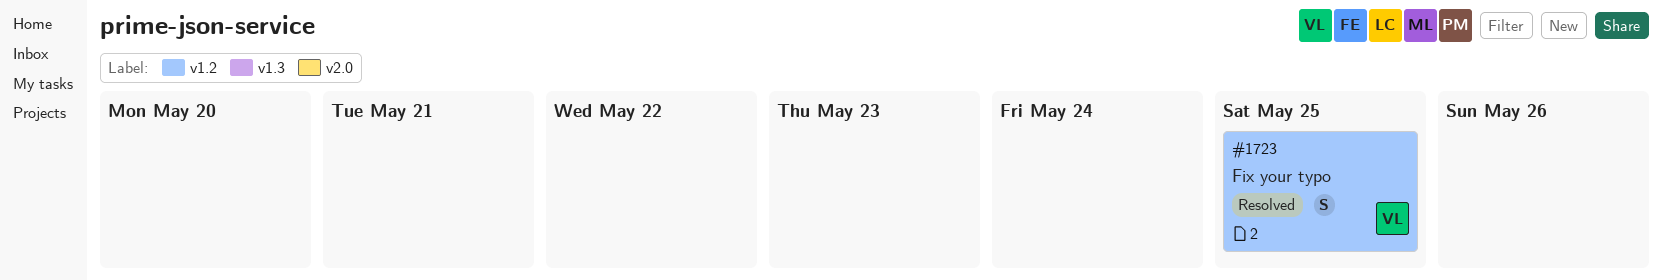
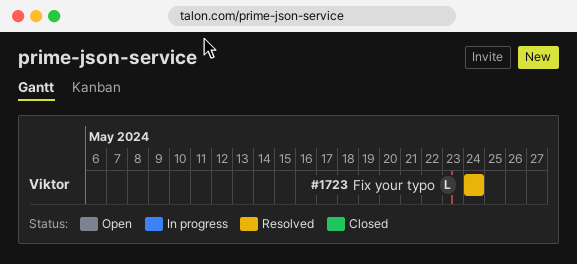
#1723, estimate: S -> L
#1723, due: May 25 -> May 24

